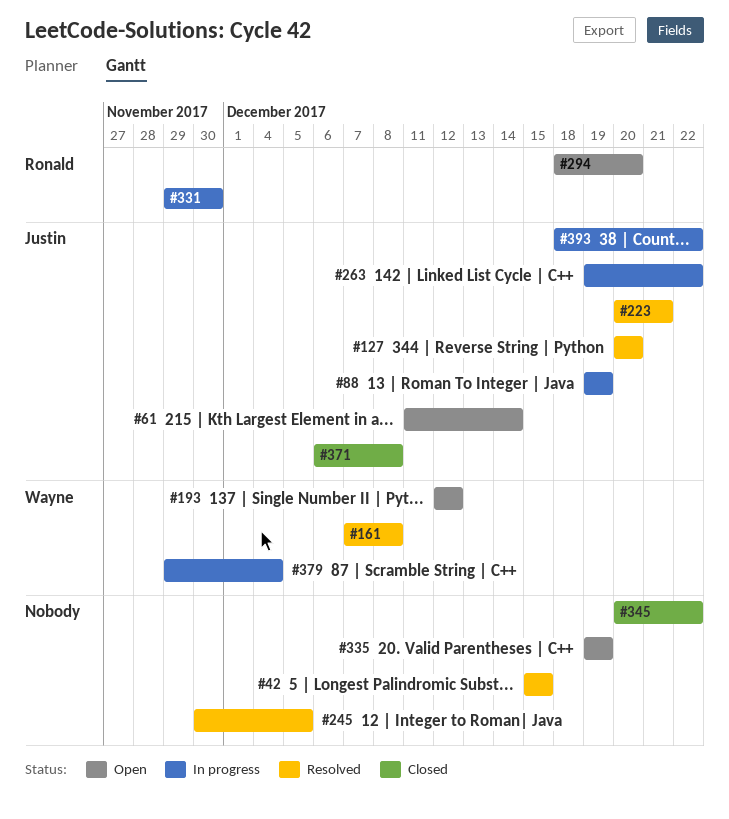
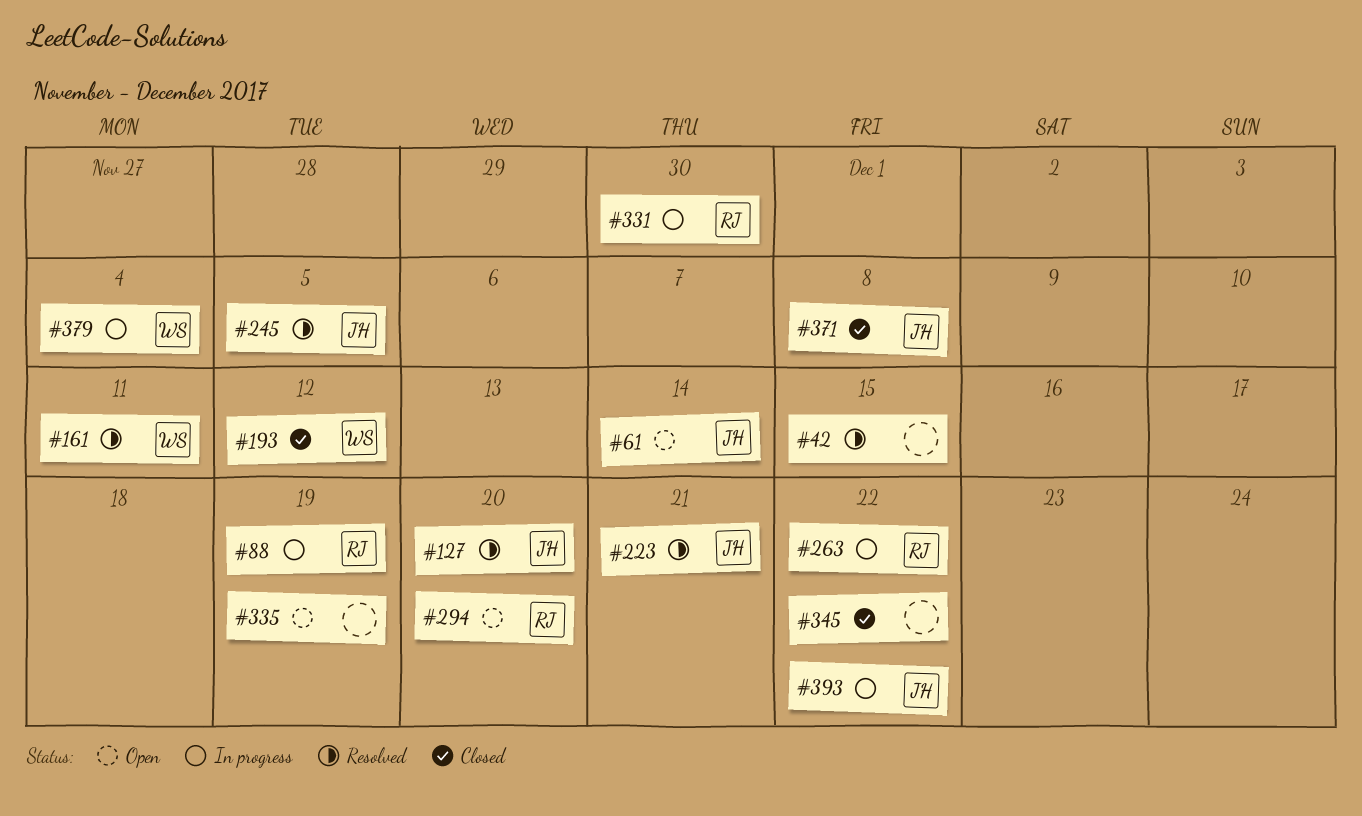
#88, owner: Justin -> Ronald
#161, due: Dec 8 -> Dec 11
#193, status: Open -> Closed
#245, owner: none -> Justin
#263, owner: Justin -> Ronald

